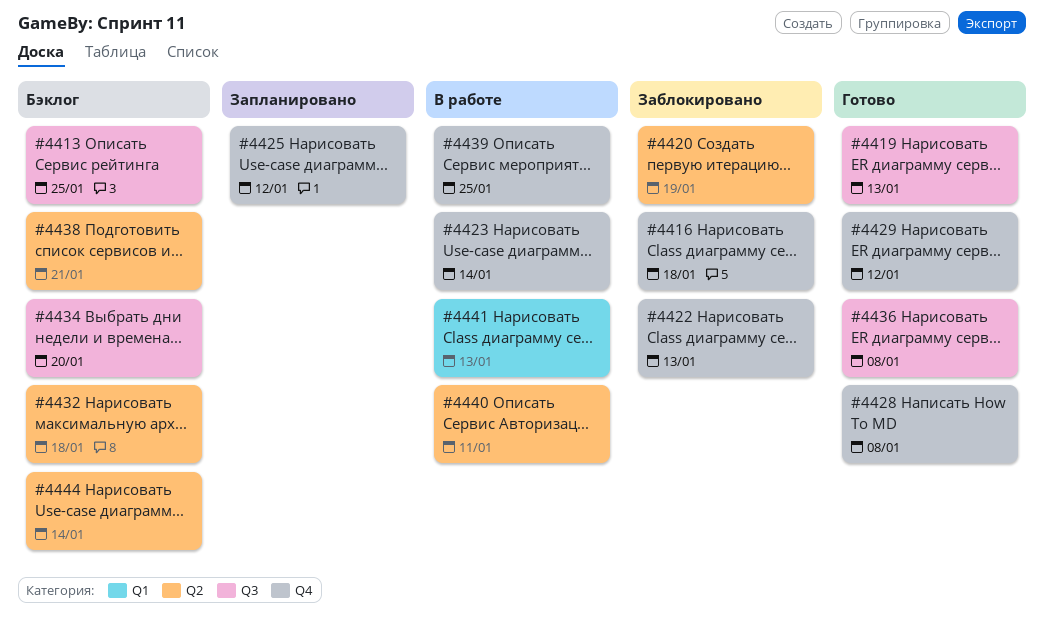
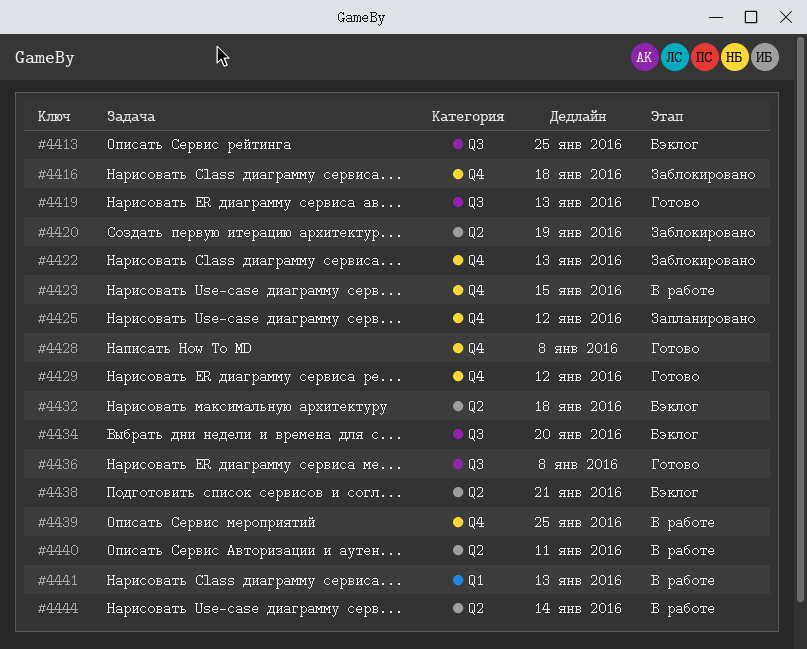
#4423, due: Jan 14 -> Jan 15
#4444, status: Бэклог -> В работе

